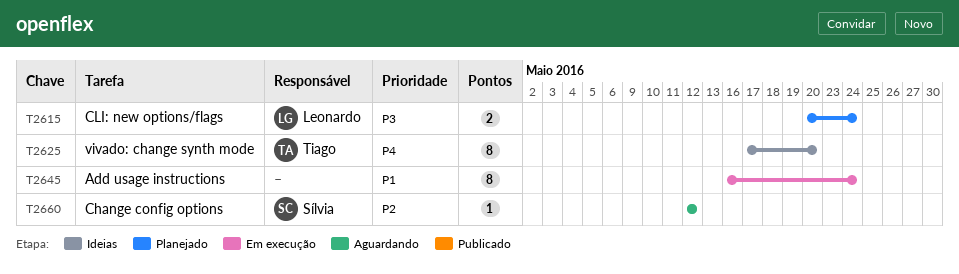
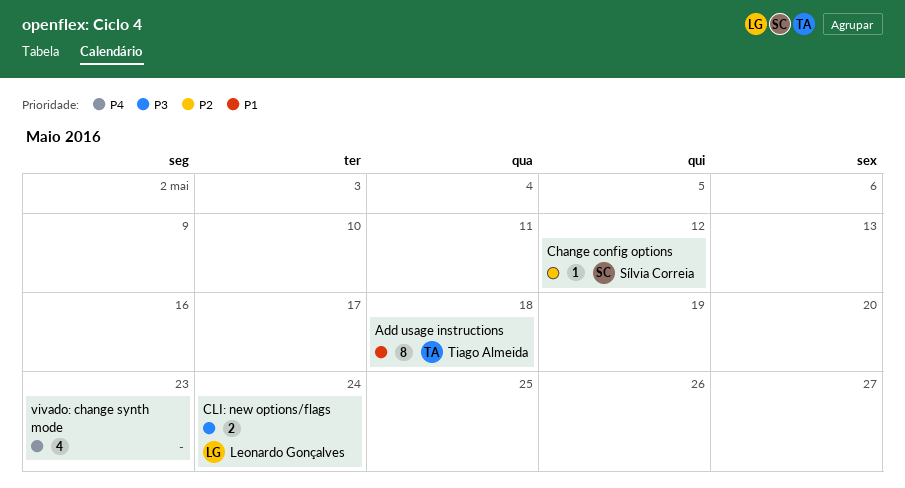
Add usage instructions, owner: none -> Tiago Almeida
Add usage instructions, due: May 24 -> May 18
vivado: change synth mode, owner: Tiago Almeida -> none
vivado: change synth mode, estimate: 8 -> 4
vivado: change synth mode, due: May 20 -> May 23

